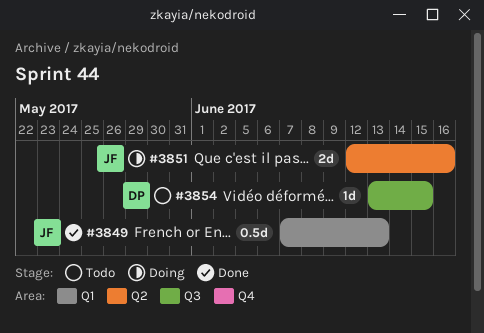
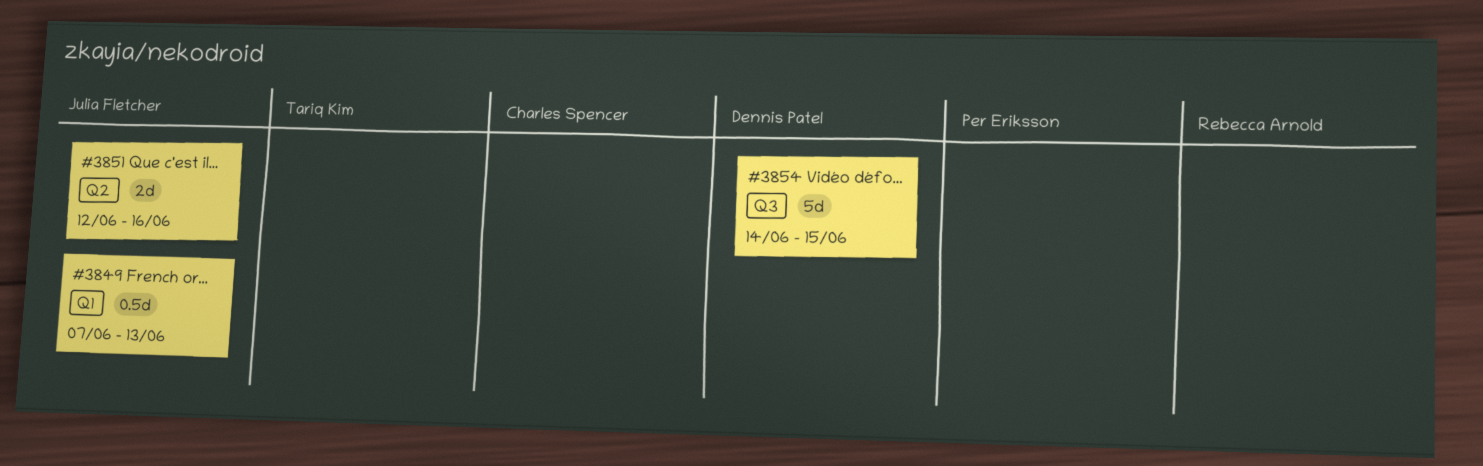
#3854, estimate: 1d -> 5d
#3854, start: Jun 13 -> Jun 14

